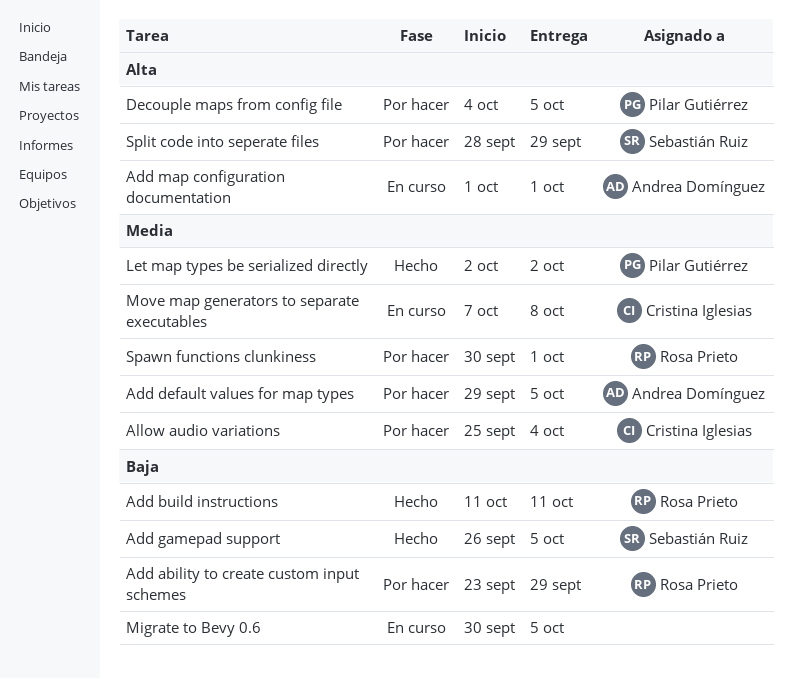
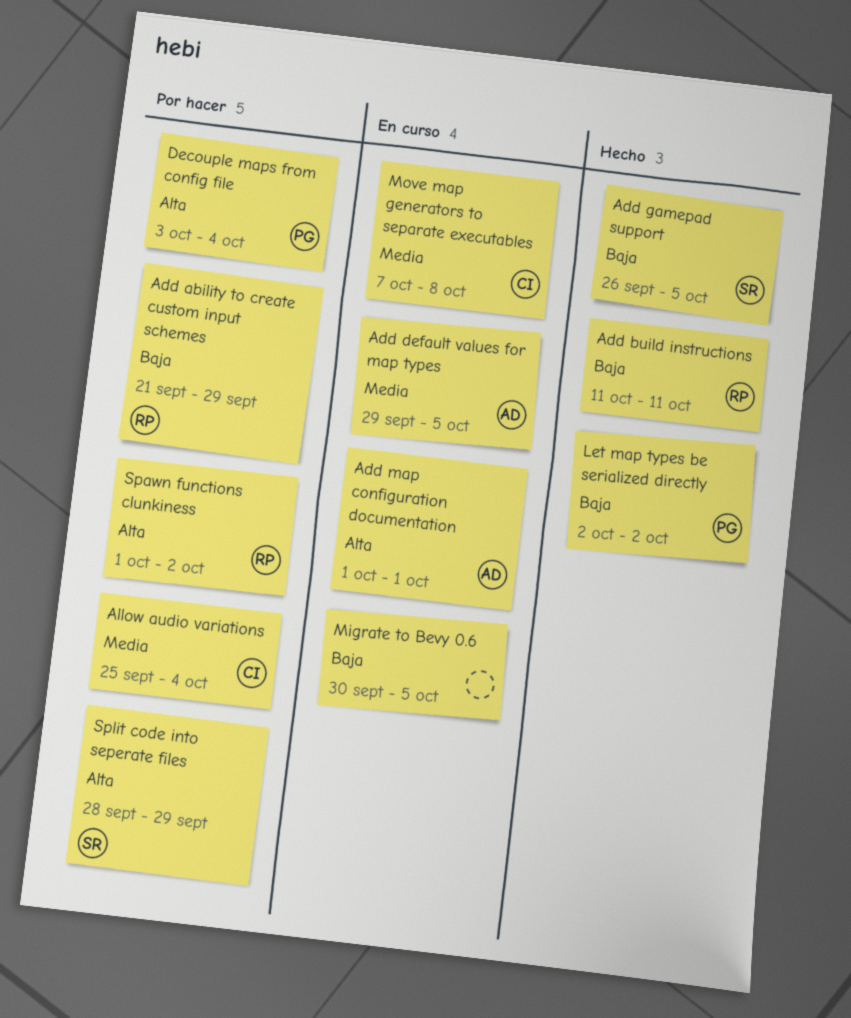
Add ability to create custom input schemes, start: Sep 23 -> Sep 21
Add default values for map types, status: Por hacer -> En curso
Decouple maps from config file, start: Oct 4 -> Oct 3
Decouple maps from config file, due: Oct 5 -> Oct 4
Let map types be serialized directly, priority: Media -> Baja
Spawn functions clunkiness, priority: Media -> Alta
Spawn functions clunkiness, start: Sep 30 -> Oct 1
Spawn functions clunkiness, due: Oct 1 -> Oct 2

